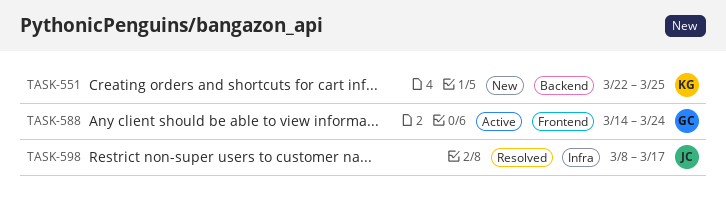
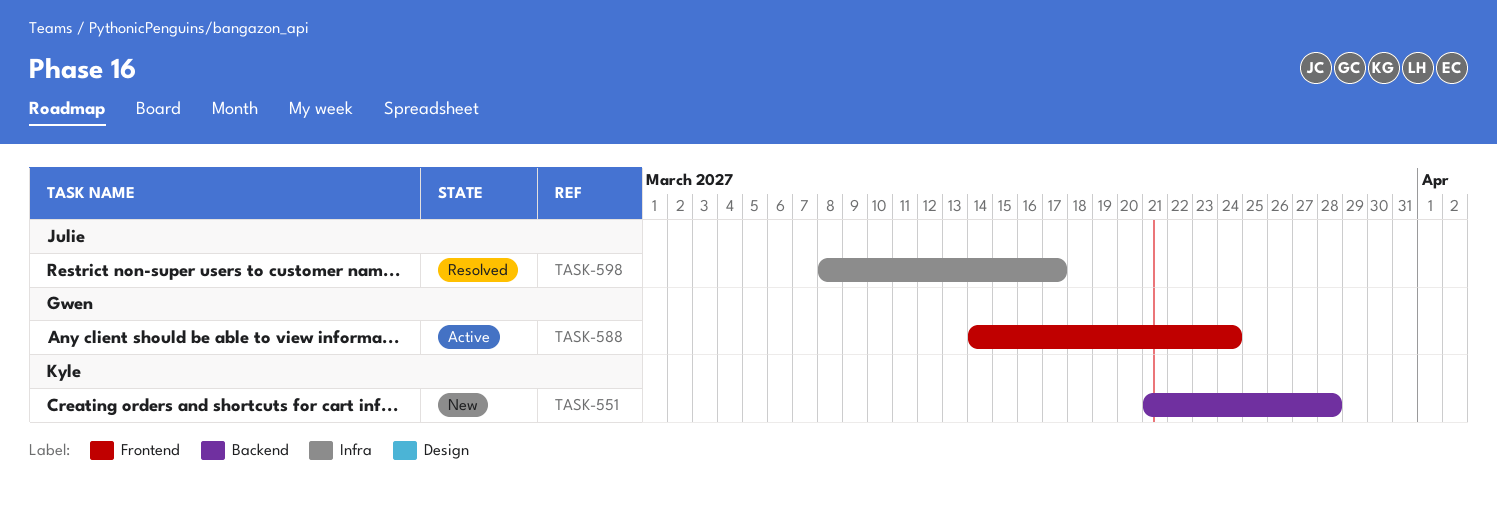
TASK-551, start: Mar 22 -> Mar 21
TASK-551, due: Mar 25 -> Mar 28

